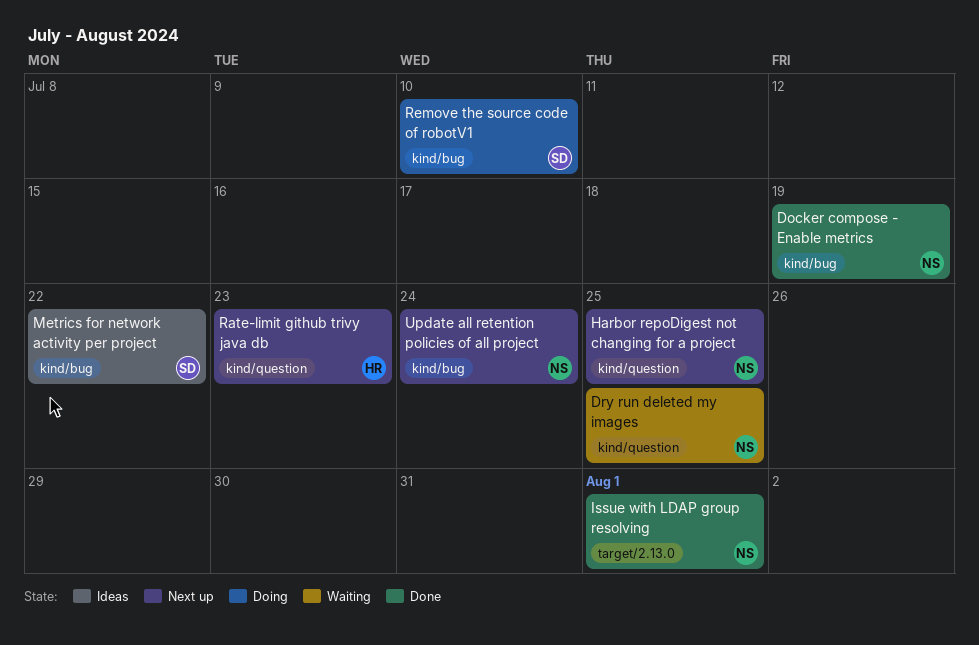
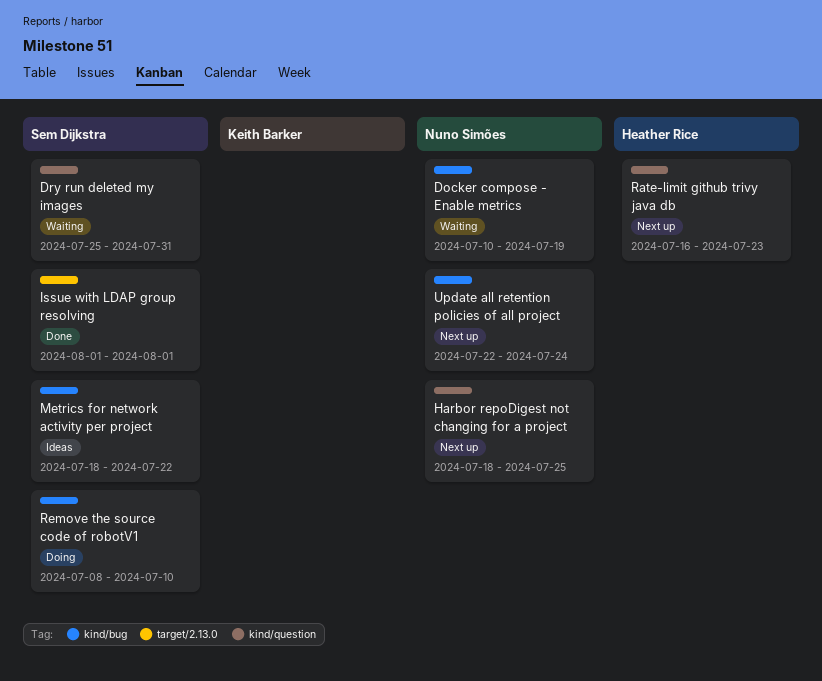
Docker compose - Enable metrics, status: Done -> Waiting
Dry run deleted my images, owner: Nuno Simões -> Sem Dijkstra
Dry run deleted my images, due: Jul 25 -> Jul 31
Issue with LDAP group resolving, owner: Nuno Simões -> Sem Dijkstra

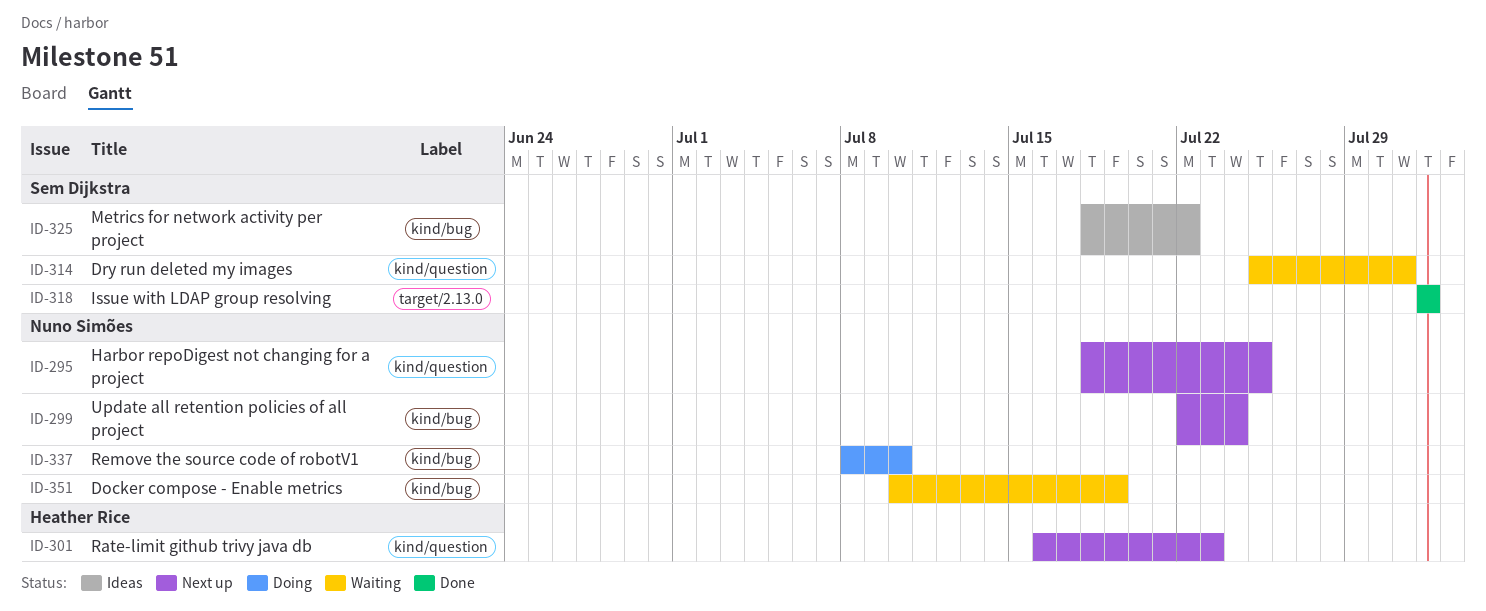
Remove the source code of robotV1, owner: Sem Dijkstra -> Nuno Simões

